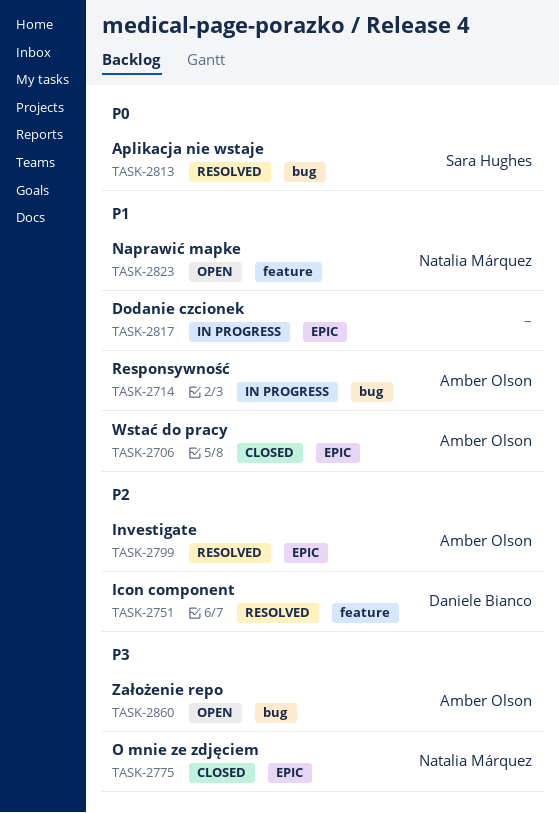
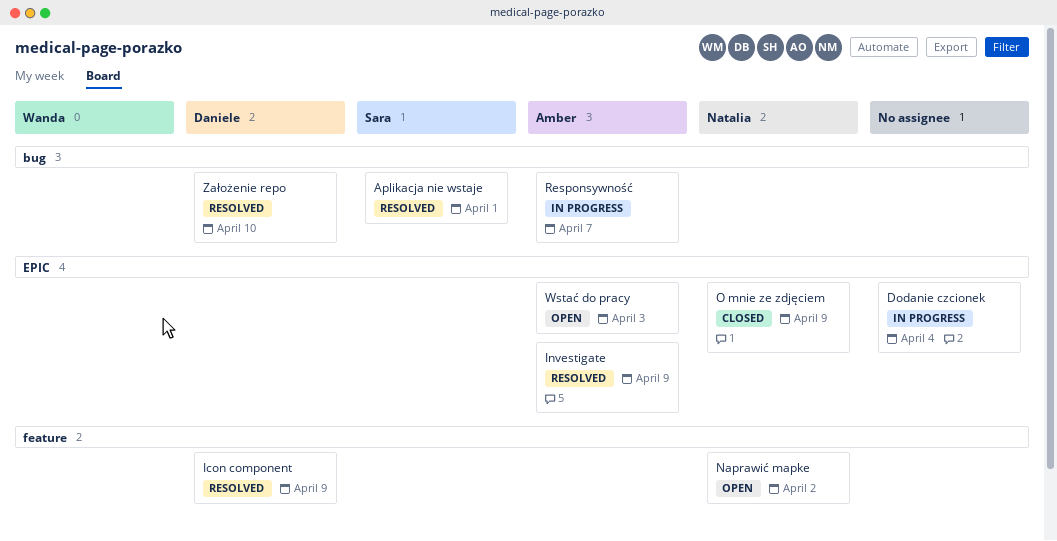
Wstać do pracy, status: Closed -> Open
Założenie repo, status: Open -> Resolved
Założenie repo, owner: Amber Olson -> Daniele Bianco

